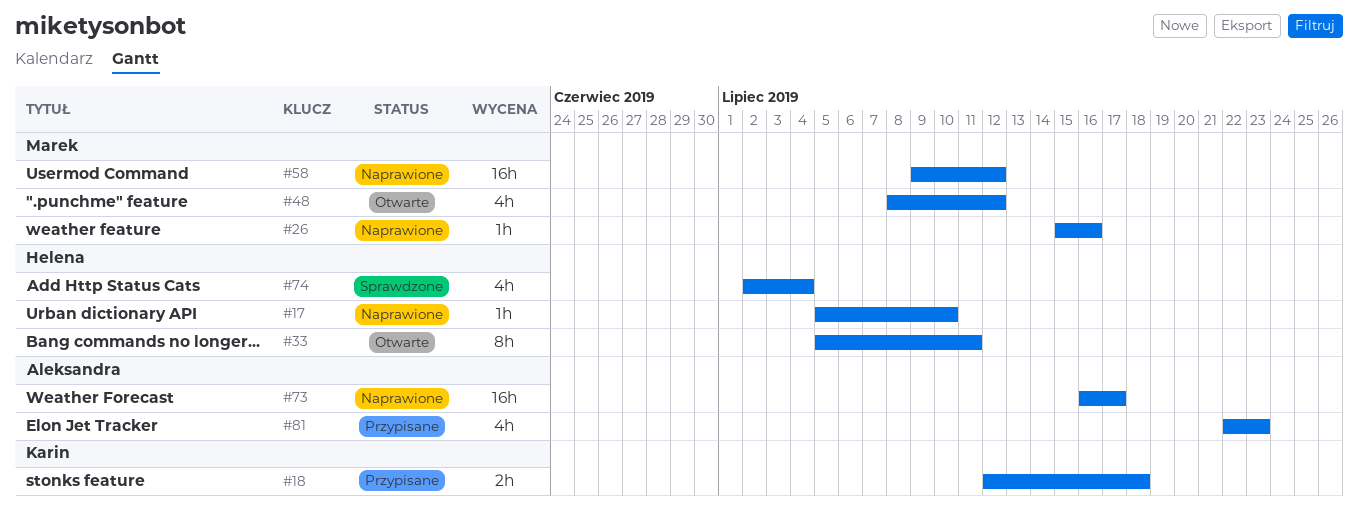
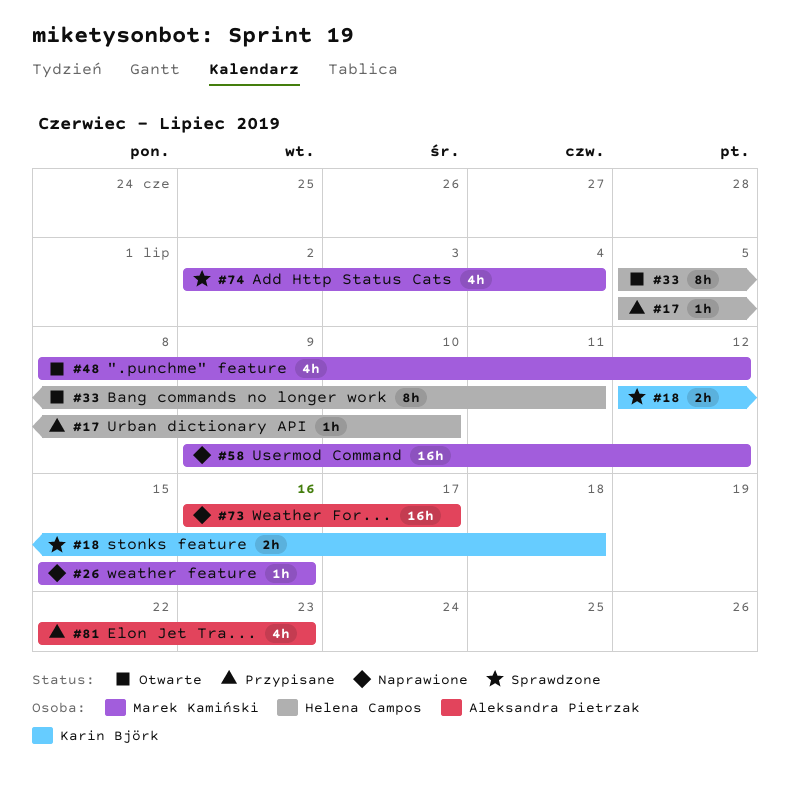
#17, status: Naprawione -> Przypisane
#18, status: Przypisane -> Sprawdzone
#74, owner: Helena Campos -> Marek Kamiński

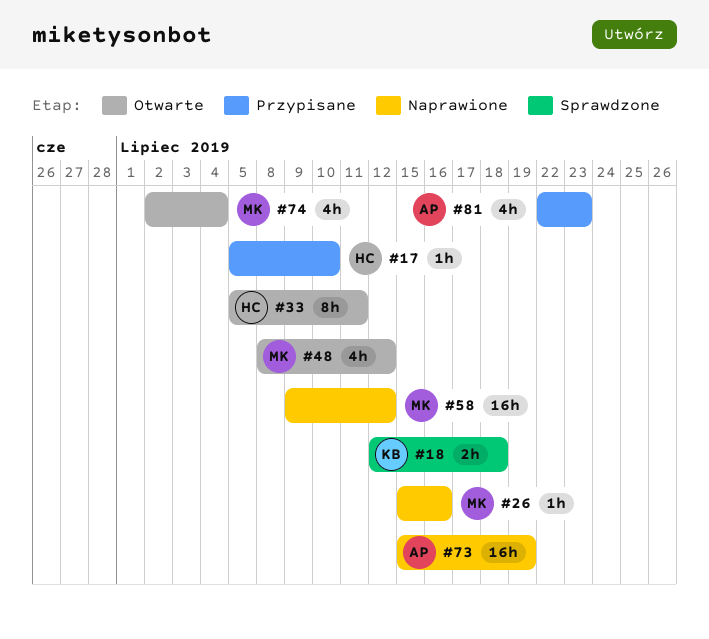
#73, start: Jul 16 -> Jul 15
#73, due: Jul 17 -> Jul 19
#74, status: Sprawdzone -> Otwarte

